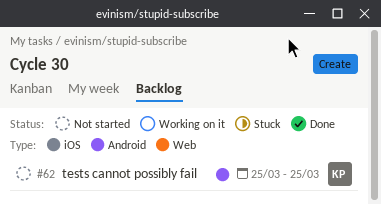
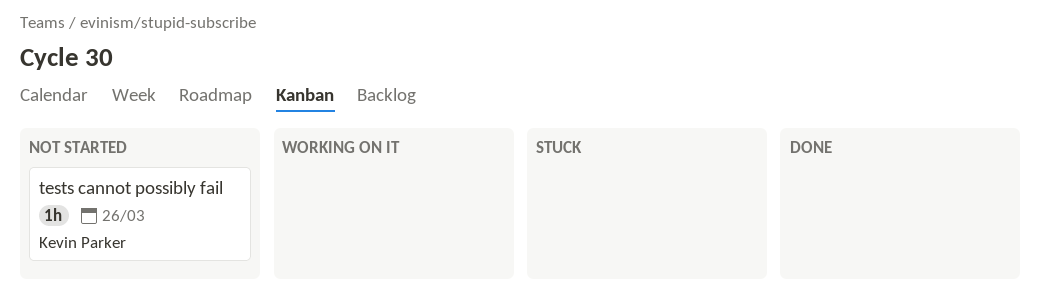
tests cannot possibly fail, due: Mar 25 -> Mar 26

